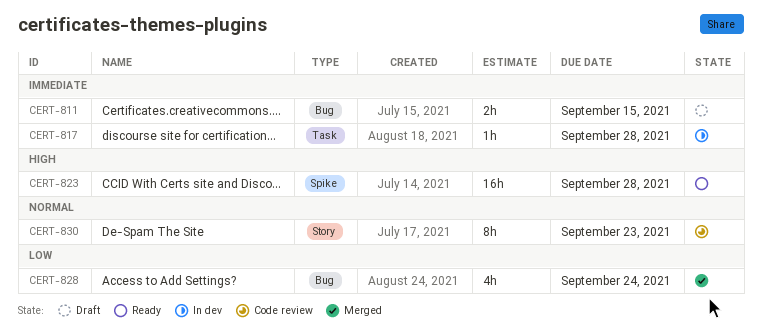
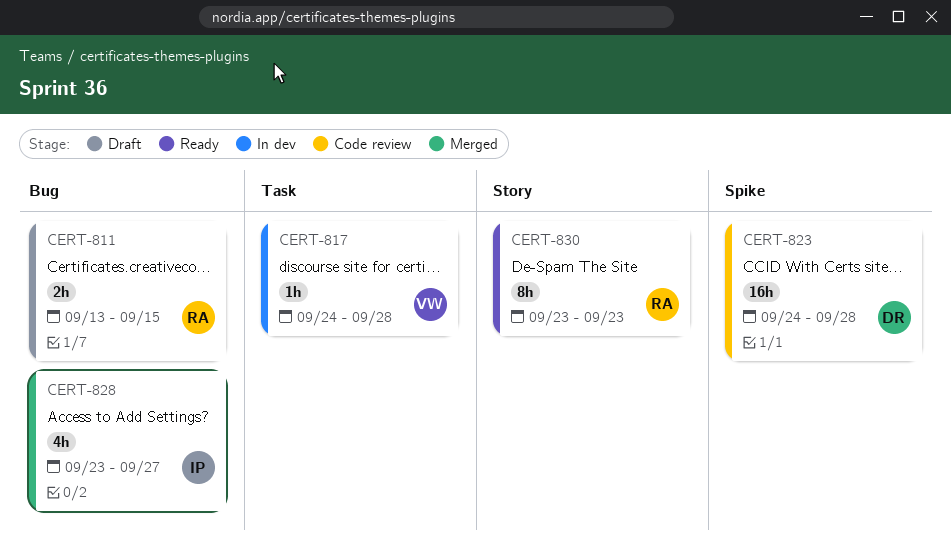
CERT-823, status: Ready -> Code review
CERT-828, due: Sep 24 -> Sep 27
CERT-830, status: Code review -> Ready

